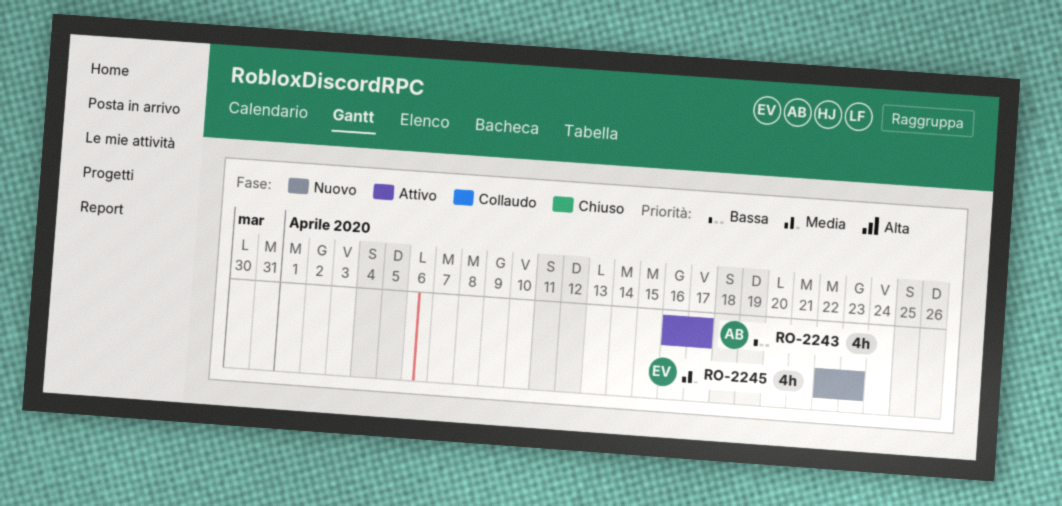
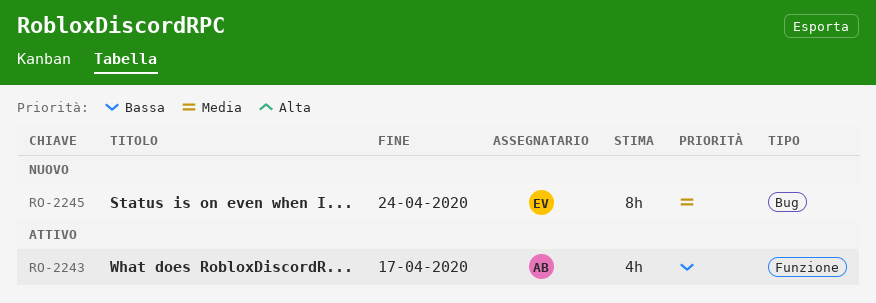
RO-2245, estimate: 4h -> 8h
RO-2245, due: Apr 23 -> Apr 24

